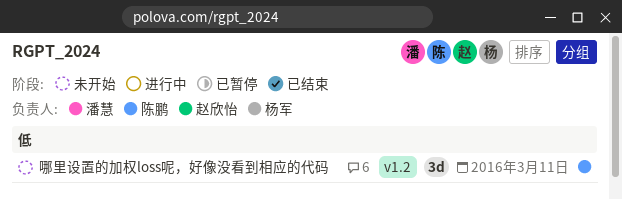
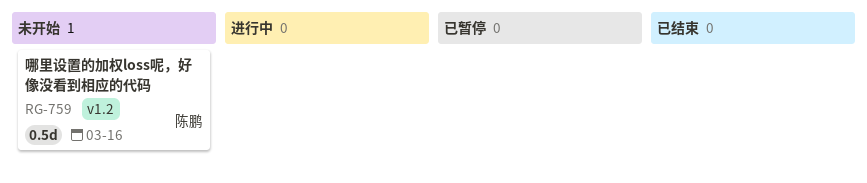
哪里设置的加权loss呢，好像没看到相应的代码, estimate: 3d -> 0.5d
哪里设置的加权loss呢，好像没看到相应的代码, due: Mar 11 -> Mar 16

